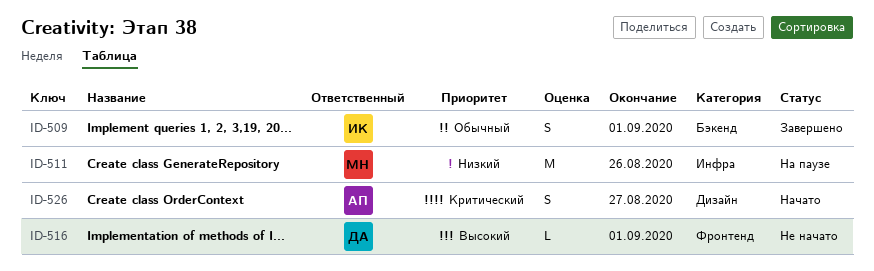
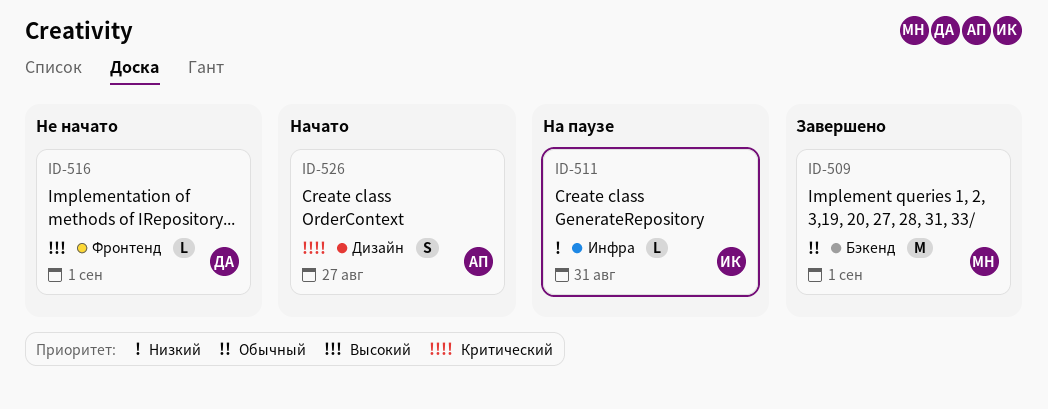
ID-509, owner: ИК -> МН
ID-509, estimate: S -> M
ID-511, owner: МН -> ИК
ID-511, estimate: M -> L
ID-511, due: Aug 26 -> Aug 31

